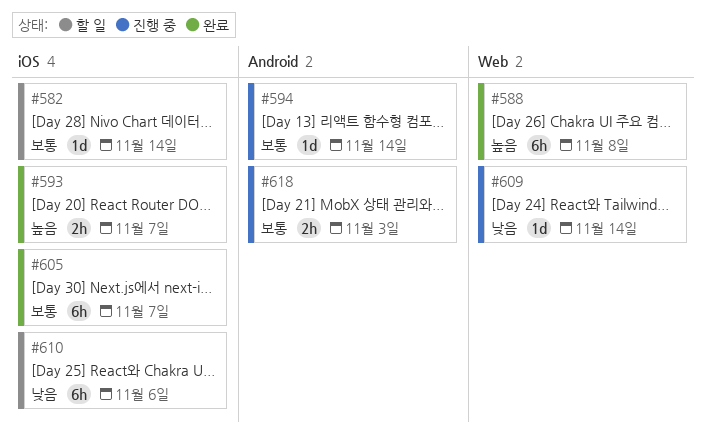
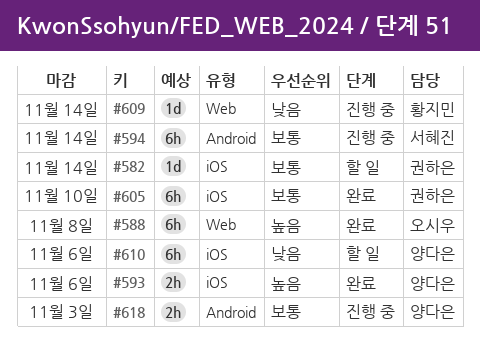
#593, due: Nov 7 -> Nov 6
#594, estimate: 1d -> 6h
#605, due: Nov 7 -> Nov 10

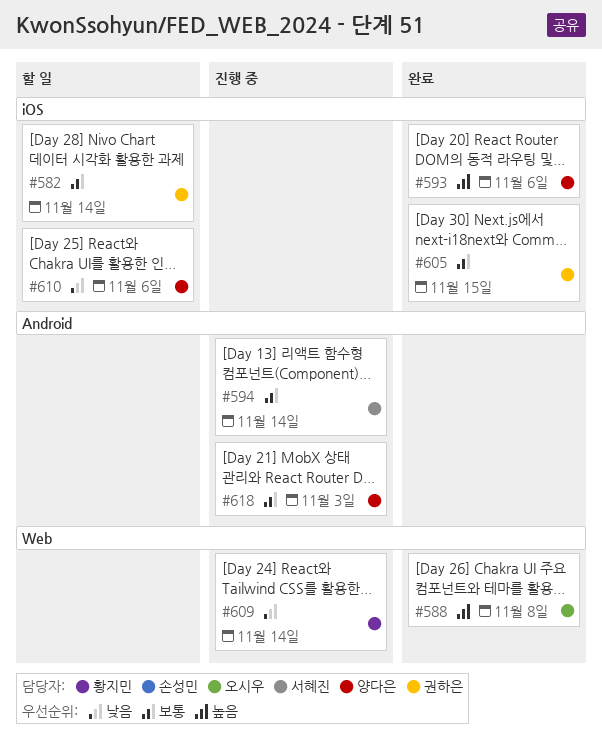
#605, due: Nov 10 -> Nov 15

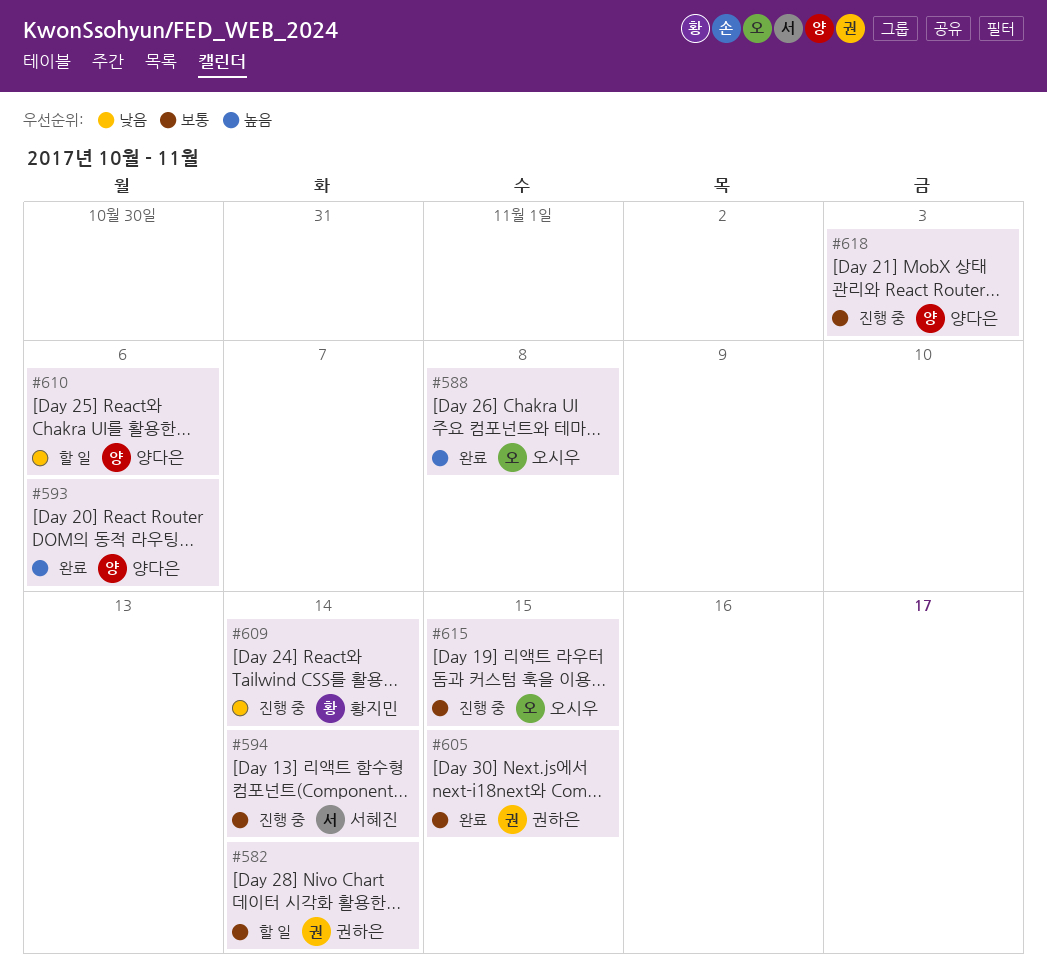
#615: none -> present

